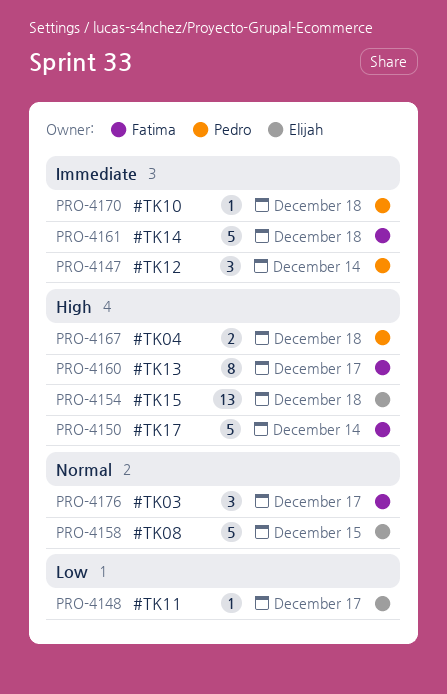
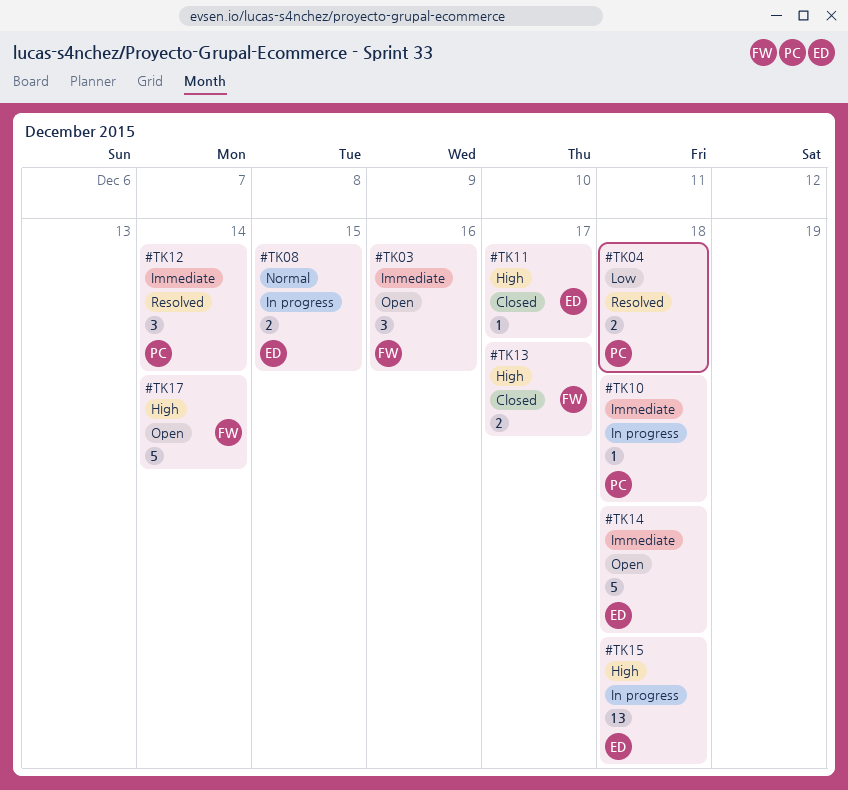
#TK03, priority: Normal -> Immediate
#TK03, due: Dec 17 -> Dec 16
#TK04, priority: High -> Low
#TK08, estimate: 5 -> 2
#TK11, priority: Low -> High
#TK13, estimate: 8 -> 2
#TK14, owner: Fatima -> Elijah

